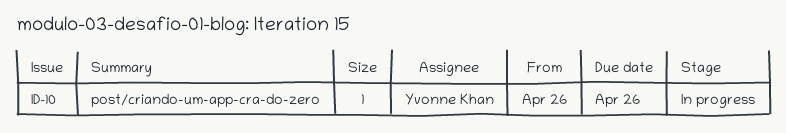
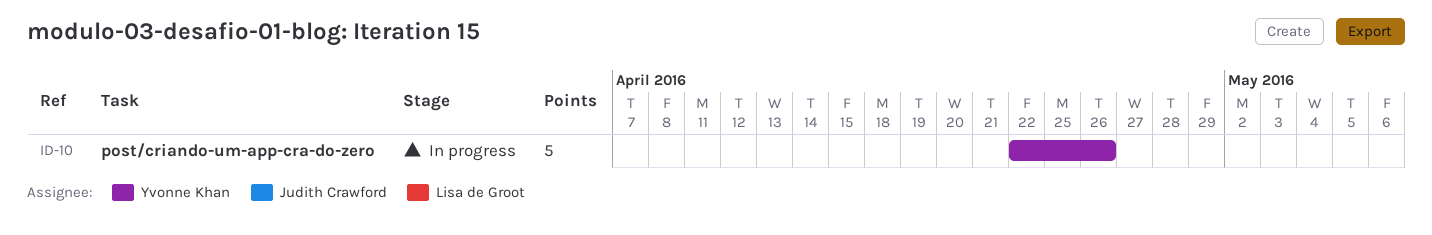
ID-10, estimate: 1 -> 5
ID-10, start: Apr 26 -> Apr 22

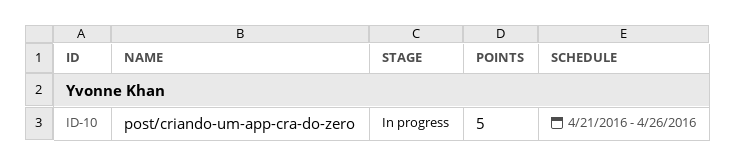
ID-10, start: Apr 22 -> Apr 21

